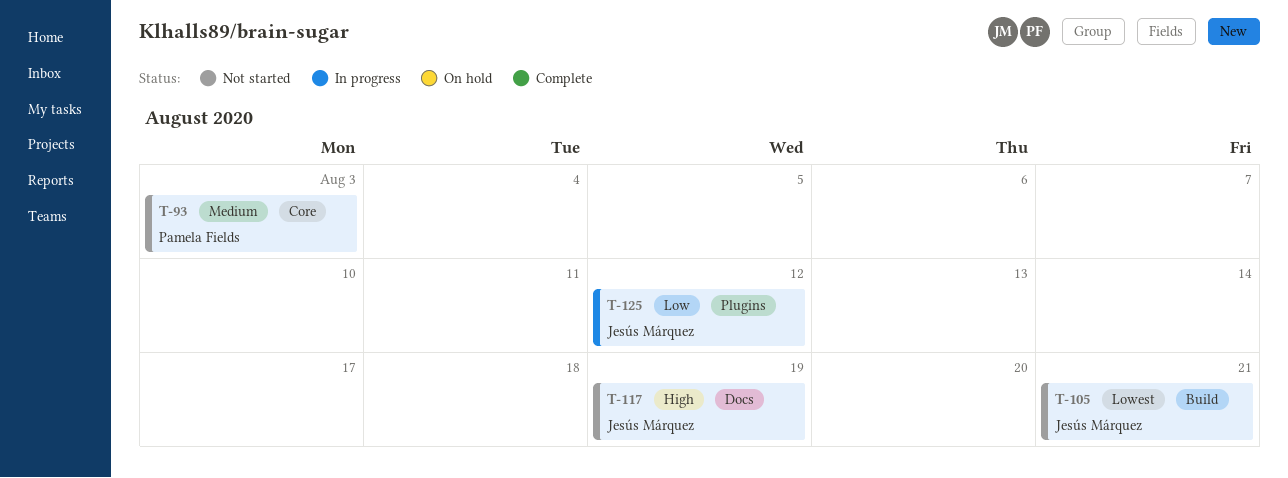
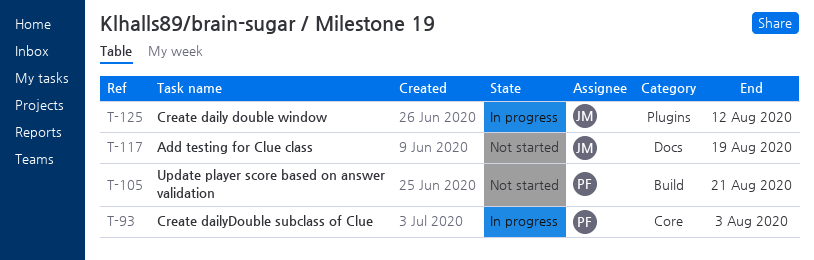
T-93, status: Not started -> In progress
T-105, owner: Jesús Márquez -> Pamela Fields

